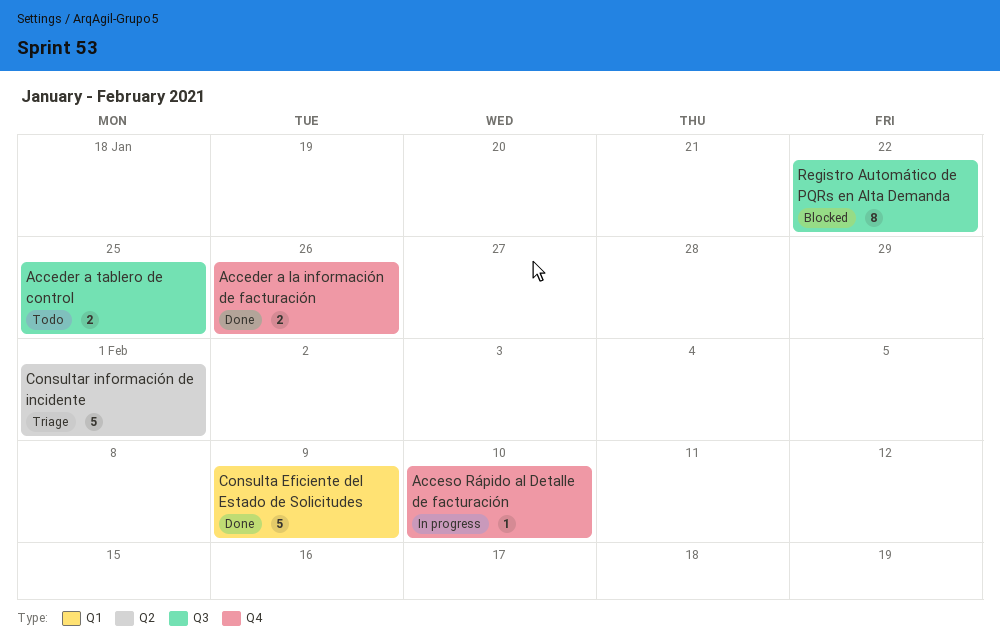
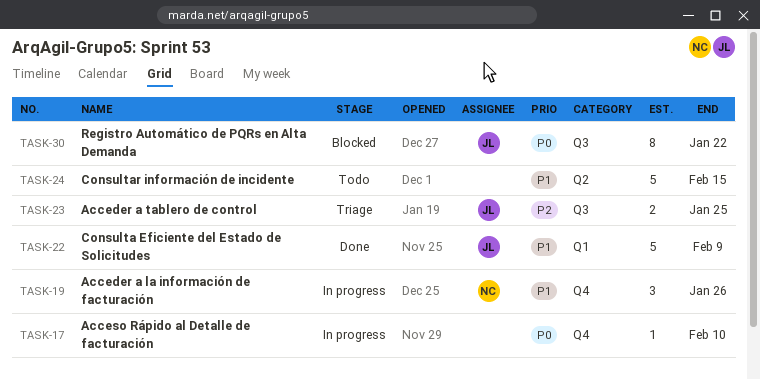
Acceder a la información de facturación, status: Done -> In progress
Acceder a la información de facturación, estimate: 2 -> 3
Acceder a tablero de control, status: Todo -> Triage
Consultar información de incidente, status: Triage -> Todo
Consultar información de incidente, due: Feb 1 -> Feb 15

